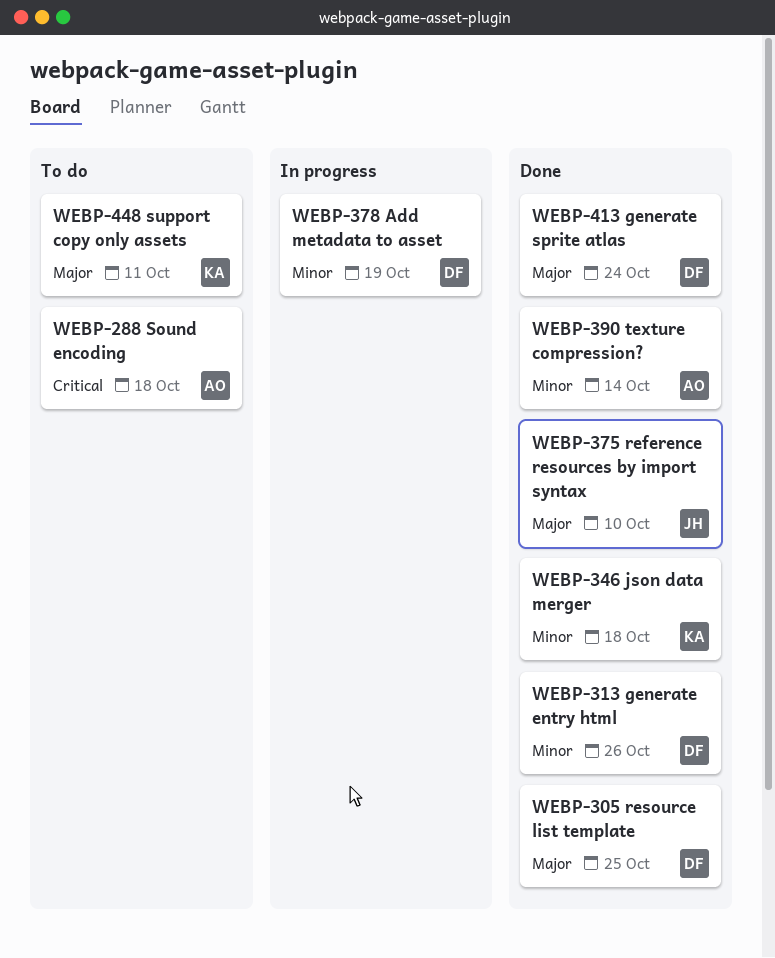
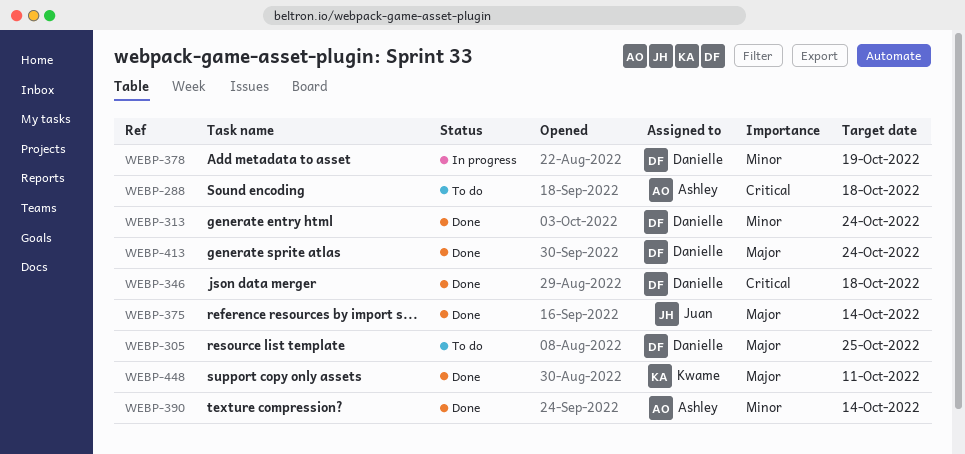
WEBP-305, status: Done -> To do
WEBP-313, due: Oct 26 -> Oct 24
WEBP-346, owner: Kwame -> Danielle
WEBP-346, priority: Minor -> Critical
WEBP-375, due: Oct 10 -> Oct 14
WEBP-448, status: To do -> Done

